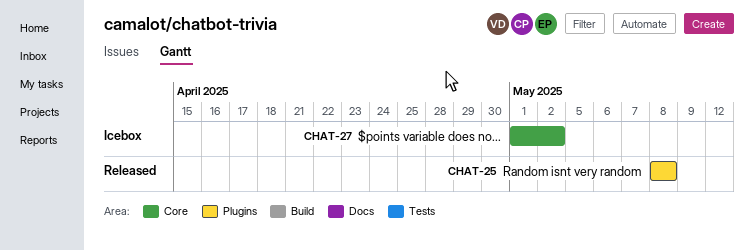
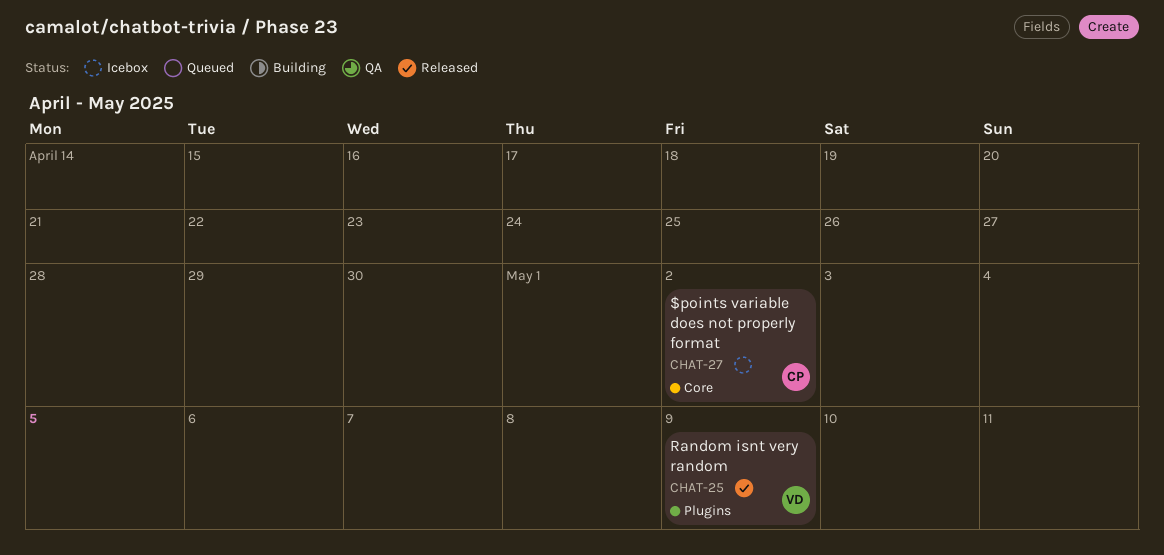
CHAT-25, due: May 8 -> May 9

